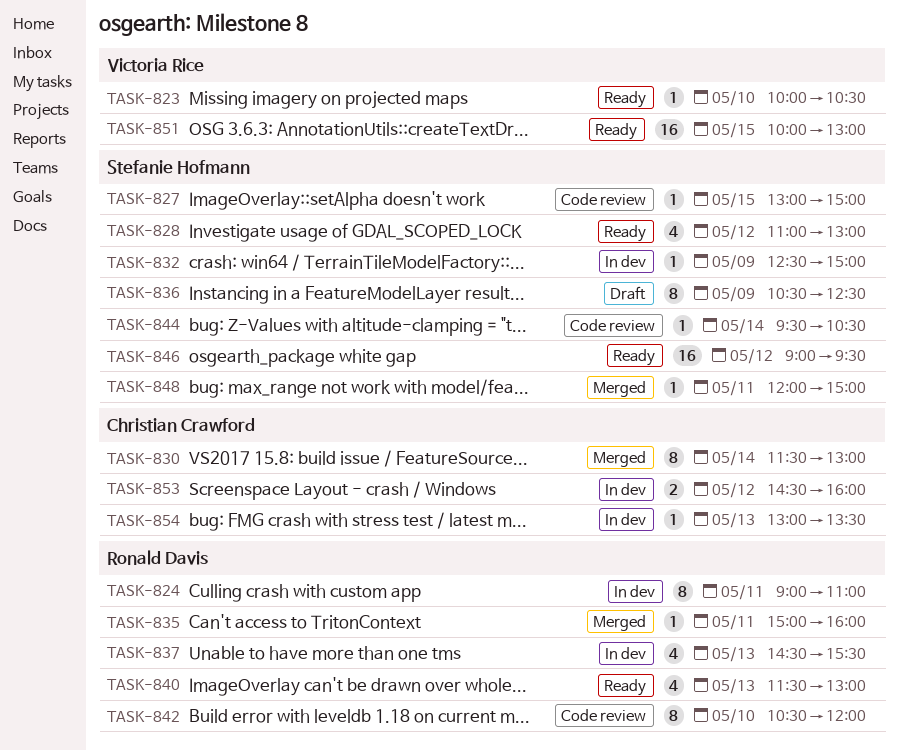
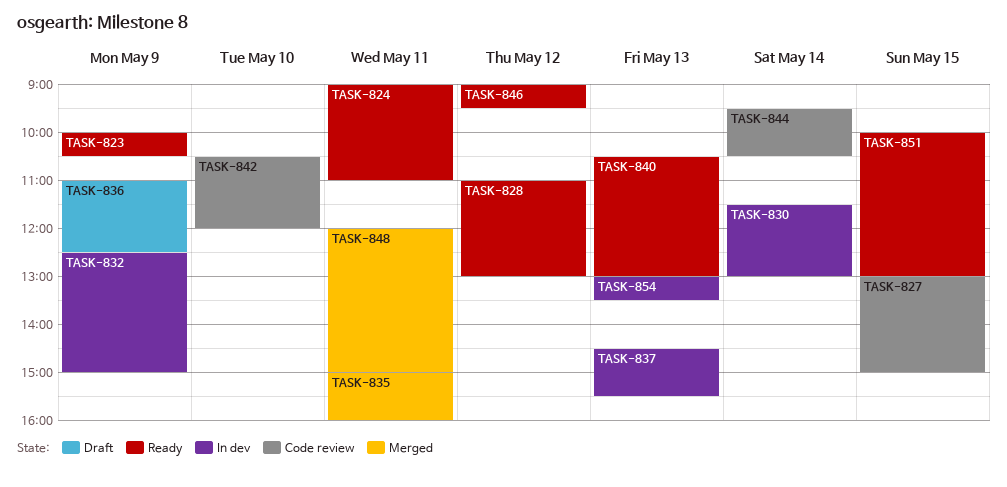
TASK-823, day: May 10 -> May 9
TASK-824, status: In dev -> Ready
TASK-830, status: Merged -> In dev
TASK-836, begins: 10:30 -> 11:00
TASK-840, begins: 11:30 -> 10:30
TASK-853: present -> none

